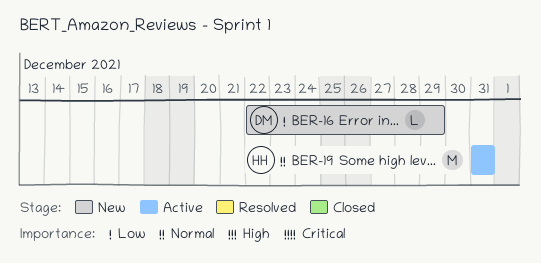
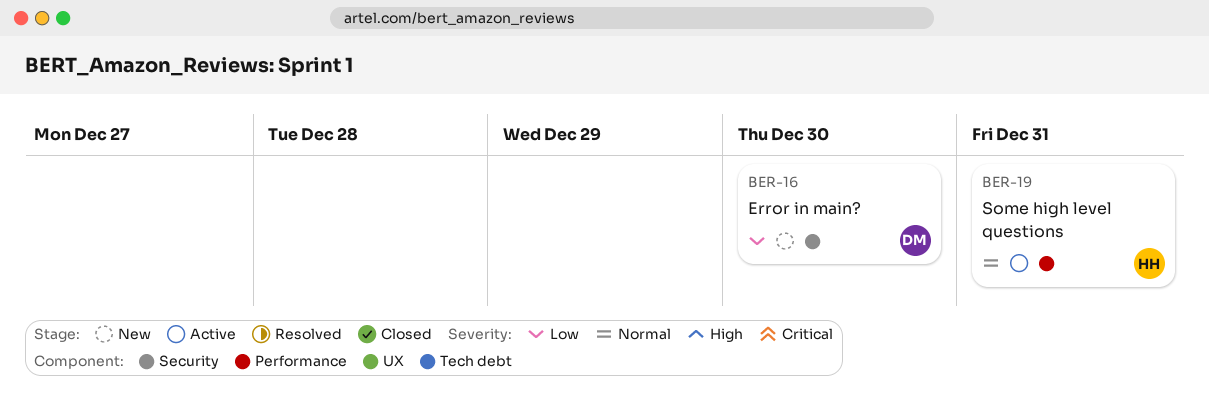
BER-16, due: Dec 29 -> Dec 30

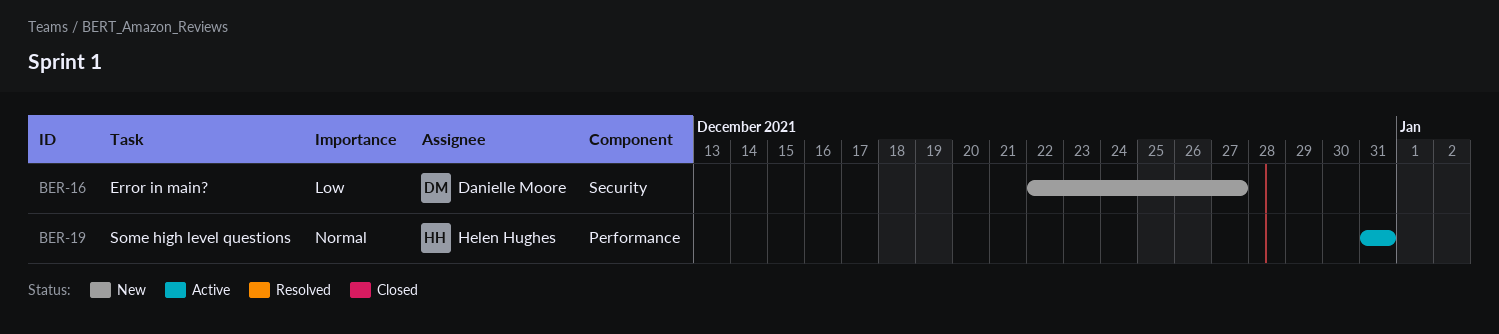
BER-16, due: Dec 30 -> Dec 27

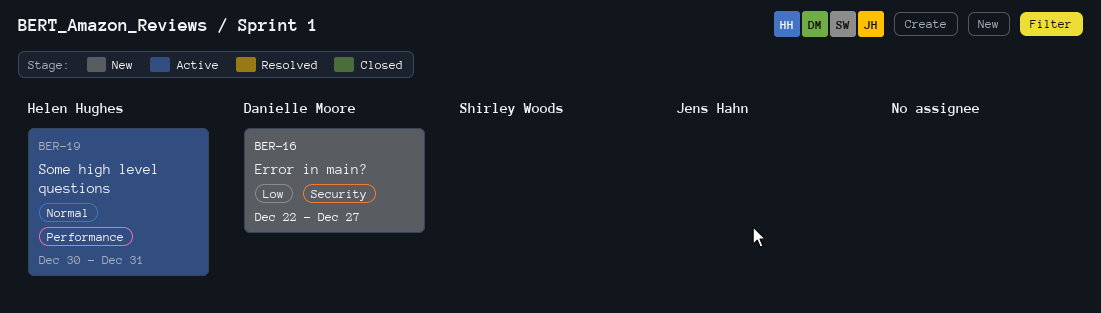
BER-19, start: Dec 31 -> Dec 30

